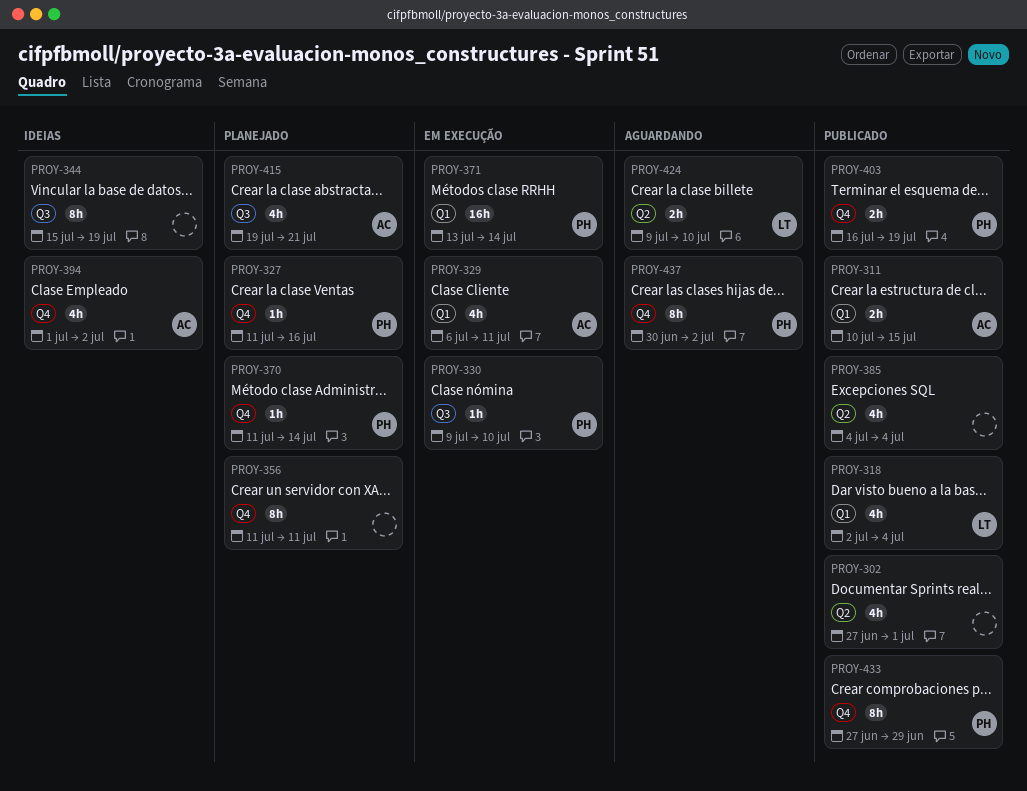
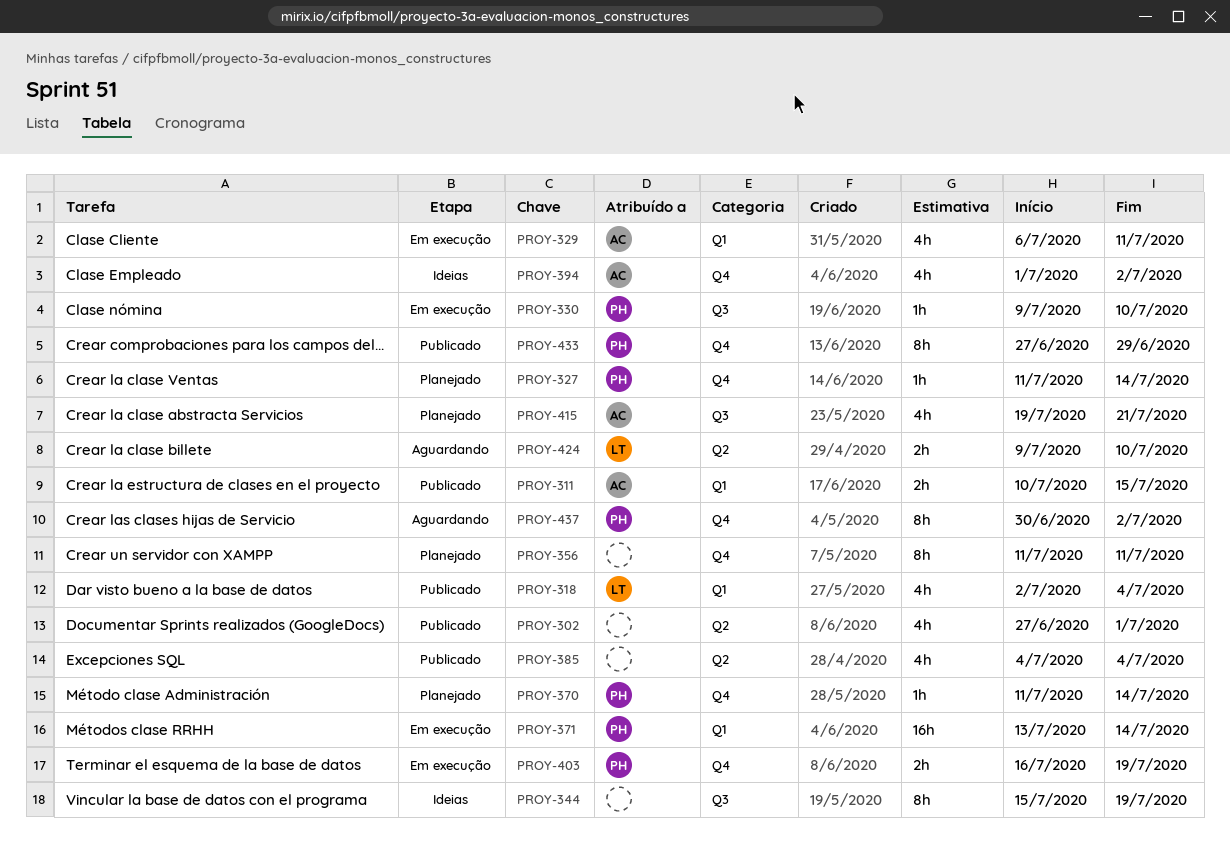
PROY-327, due: Jul 16 -> Jul 14
PROY-403, status: Publicado -> Em execução

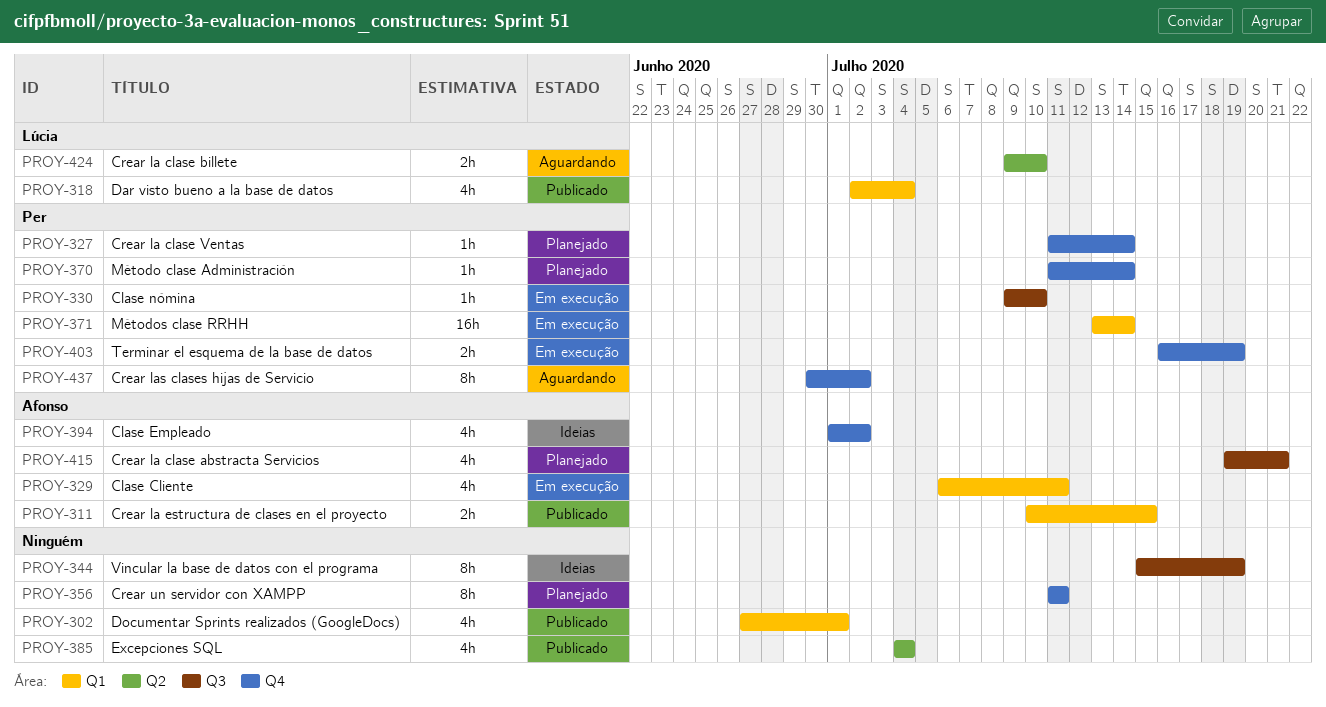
PROY-302, label: Q2 -> Q1
PROY-433: present -> none

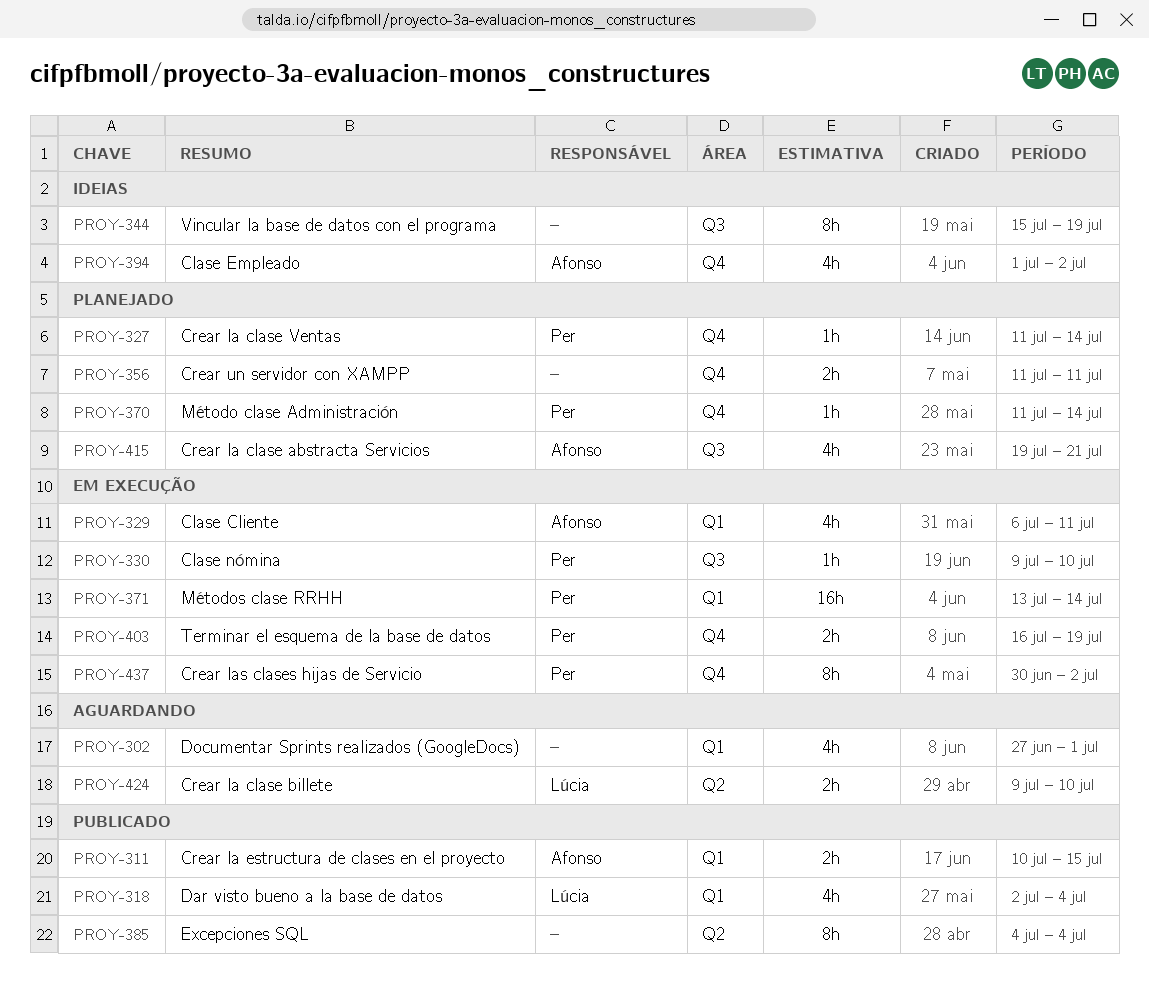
PROY-302, status: Publicado -> Aguardando
PROY-356, estimate: 8h -> 2h
PROY-385, estimate: 4h -> 8h
PROY-437, status: Aguardando -> Em execução

